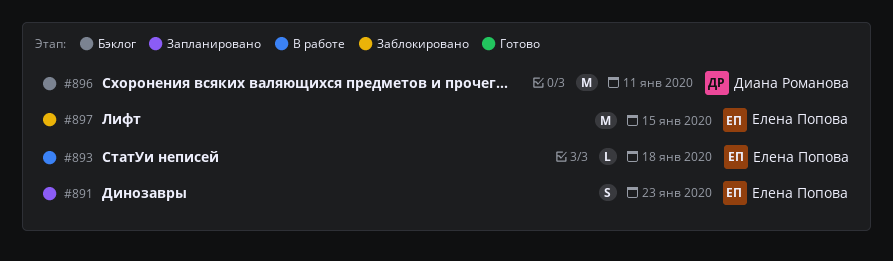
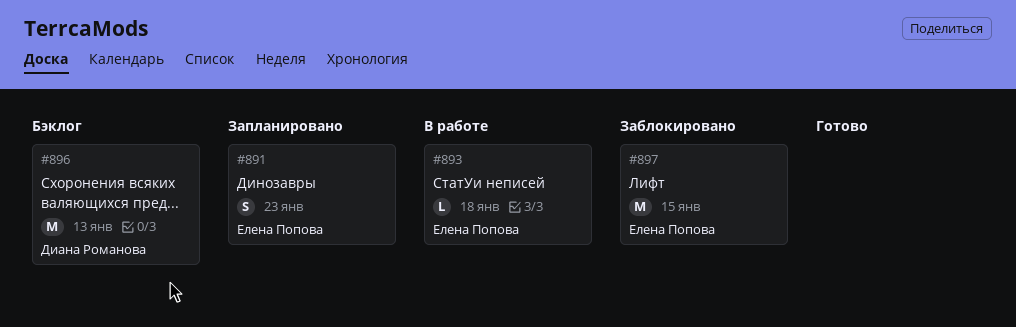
#896, due: Jan 11 -> Jan 13

